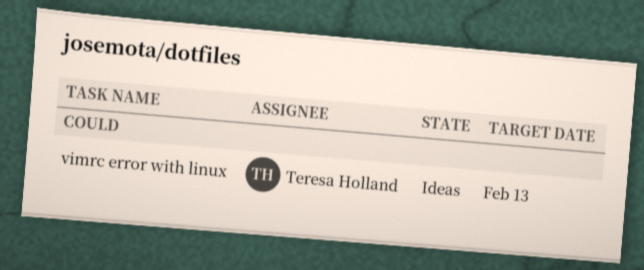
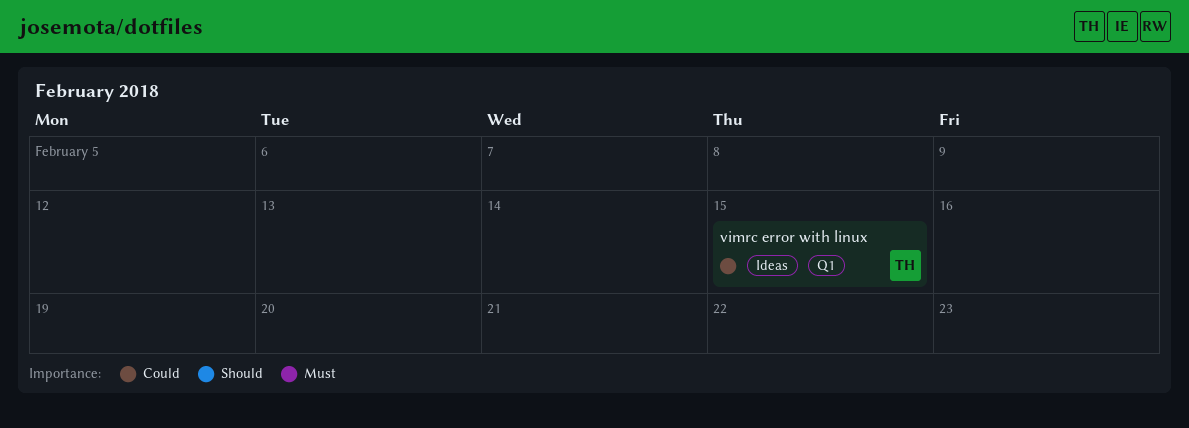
vimrc error with linux, due: Feb 13 -> Feb 15

